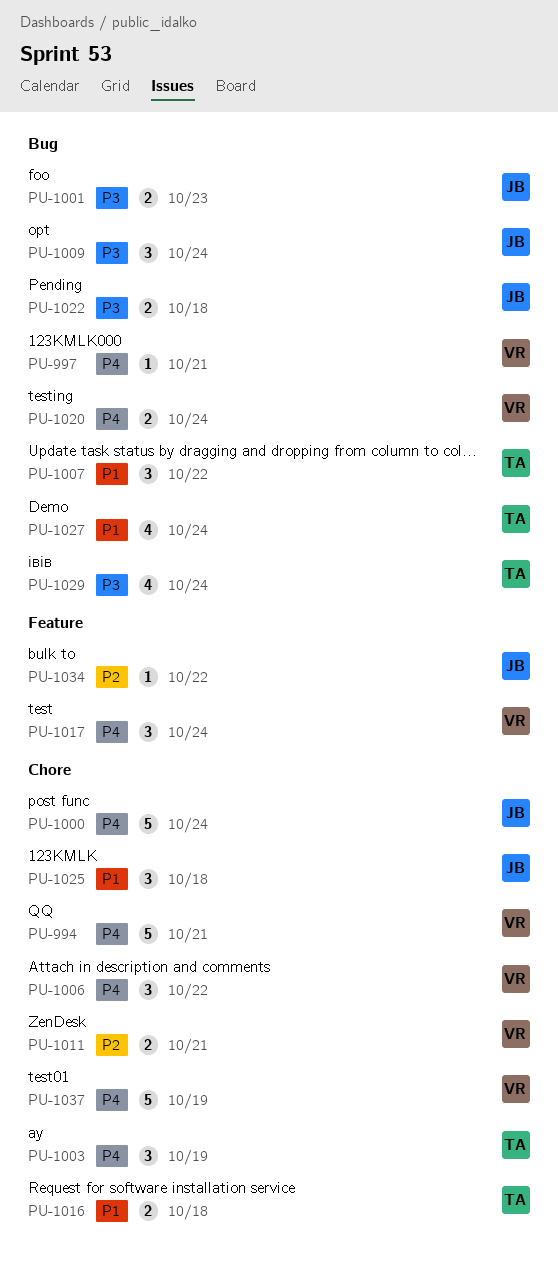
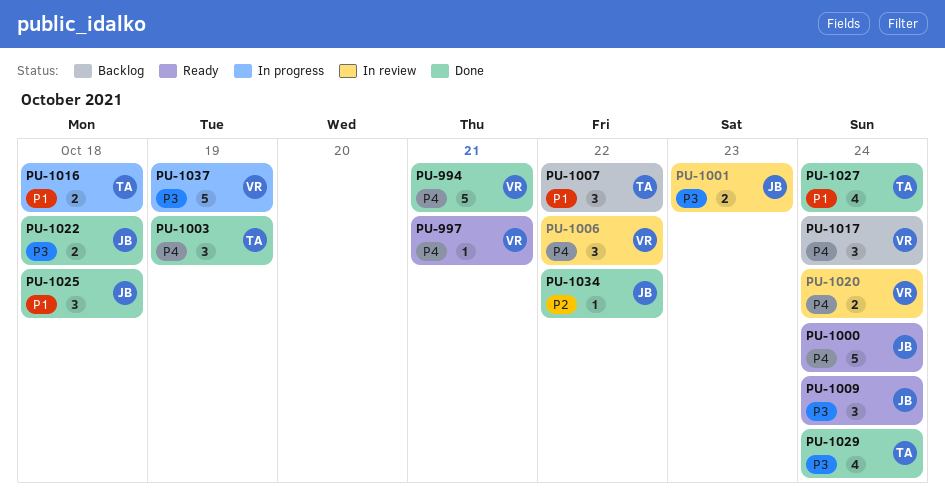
PU-1011: present -> none
PU-1037, priority: P4 -> P3

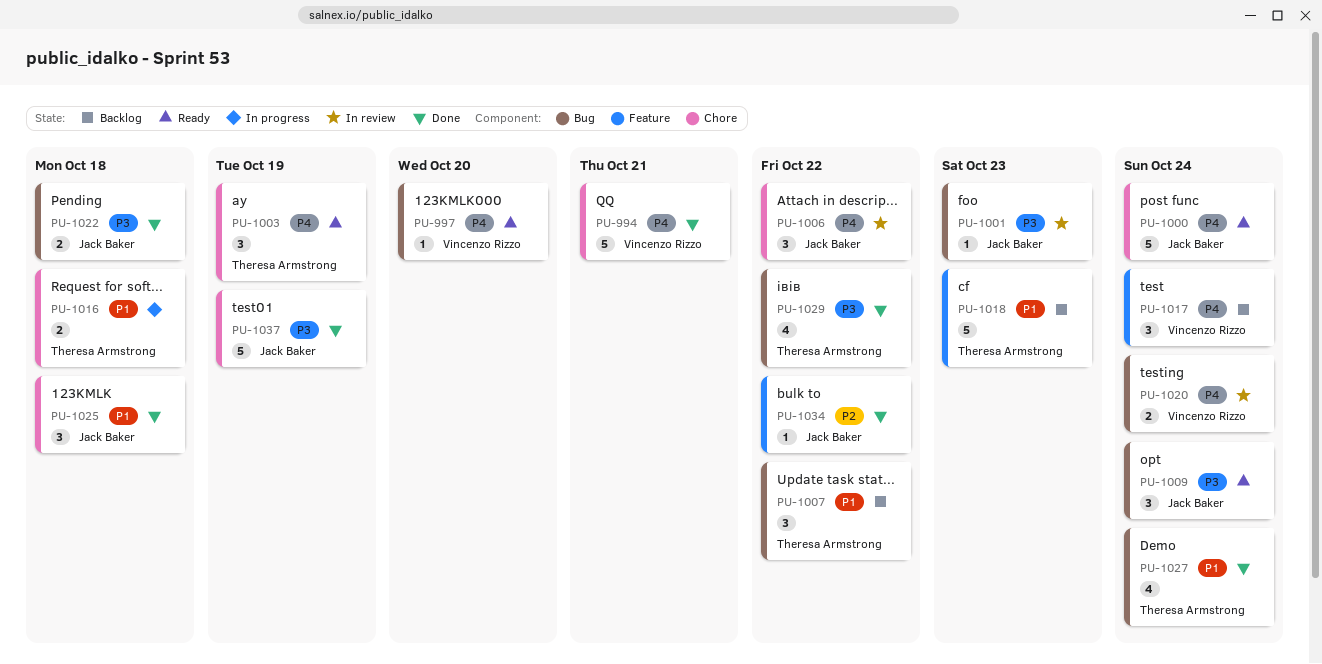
PU-997, due: Oct 21 -> Oct 20
PU-1001, estimate: 2 -> 1
PU-1003, status: Done -> Ready
PU-1006, owner: Vincenzo Rizzo -> Jack Baker
PU-1018: none -> present
PU-1029, due: Oct 24 -> Oct 22
PU-1037, status: In progress -> Done
PU-1037, owner: Vincenzo Rizzo -> Jack Baker

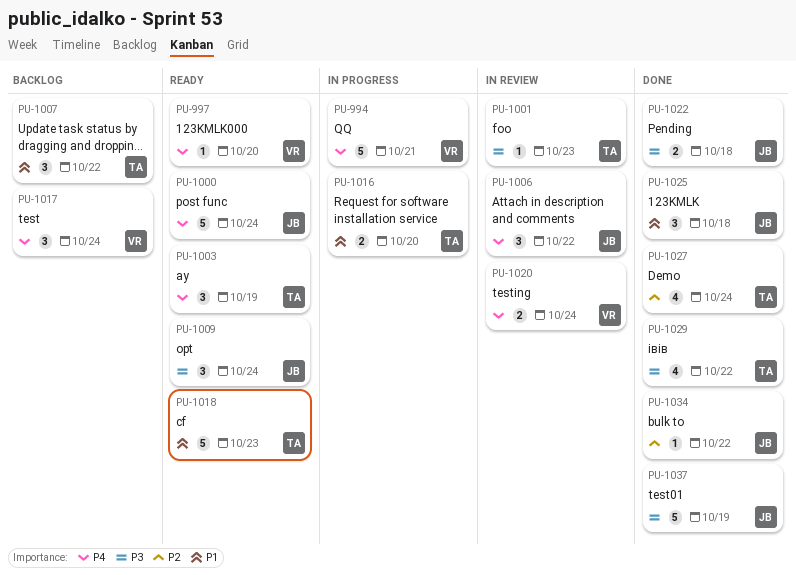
PU-994, status: Done -> In progress
PU-1001, owner: Jack Baker -> Theresa Armstrong
PU-1016, due: Oct 18 -> Oct 20
PU-1018, status: Backlog -> Ready
PU-1027, priority: P1 -> P2

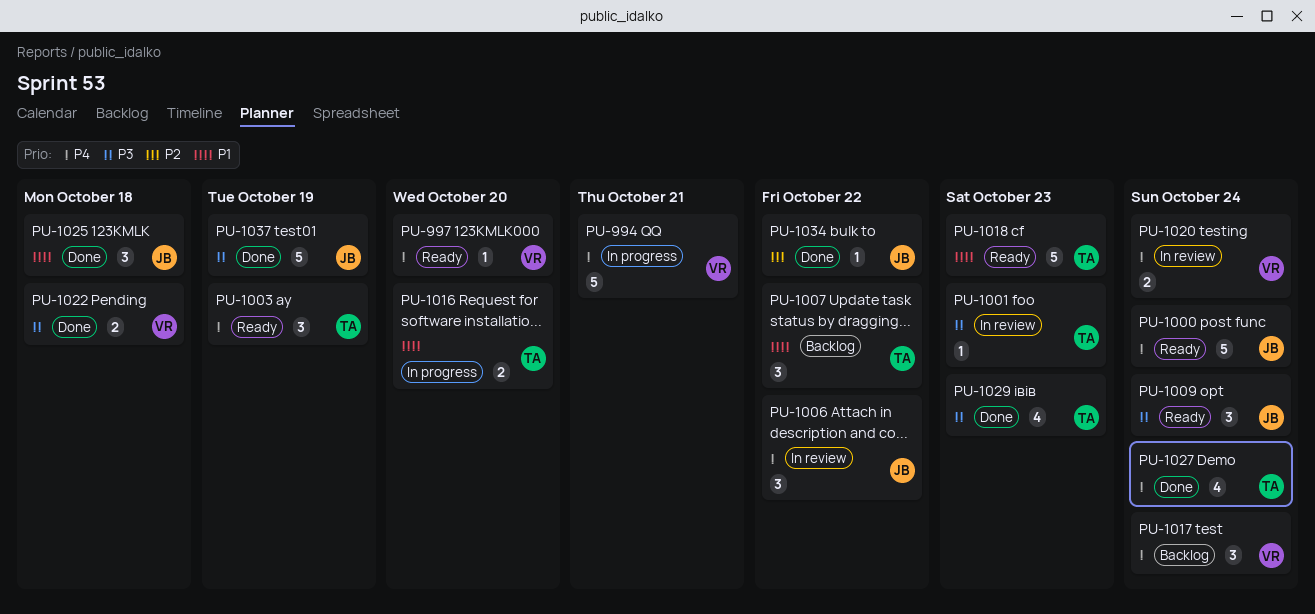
PU-1022, owner: JB -> VR
PU-1027, priority: P2 -> P4
PU-1029, due: Oct 22 -> Oct 23

